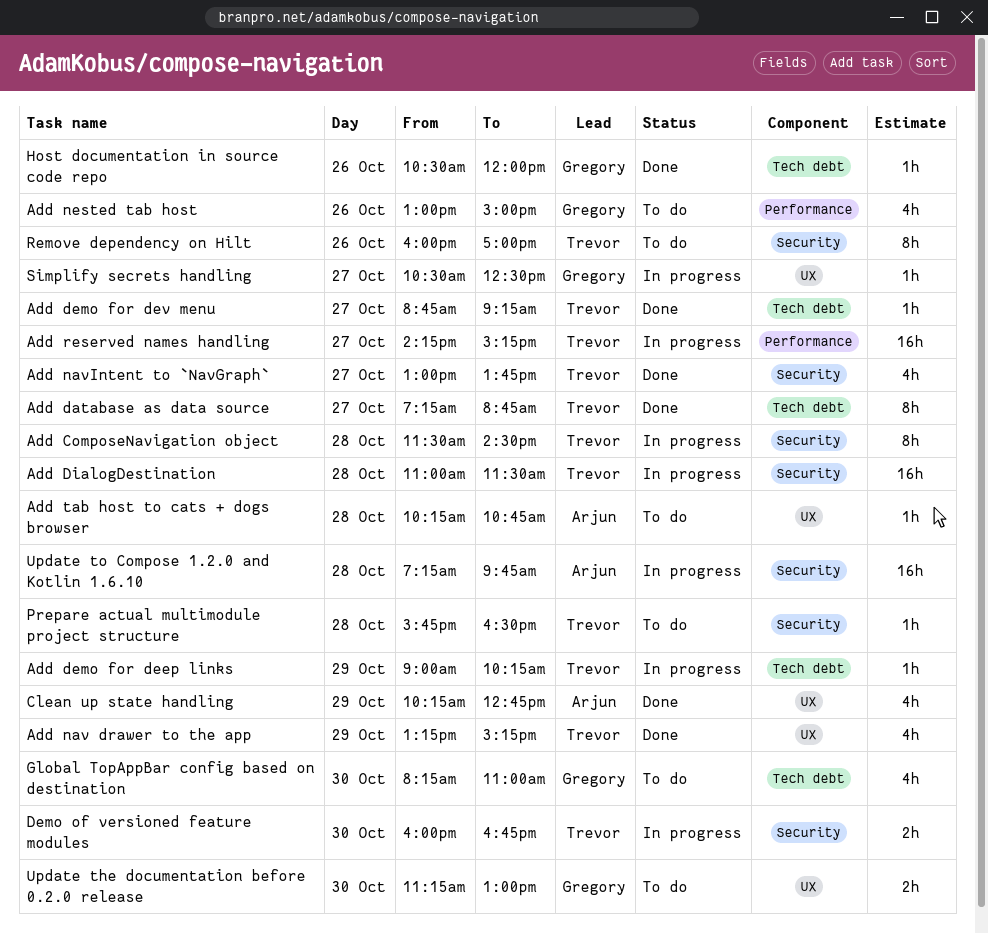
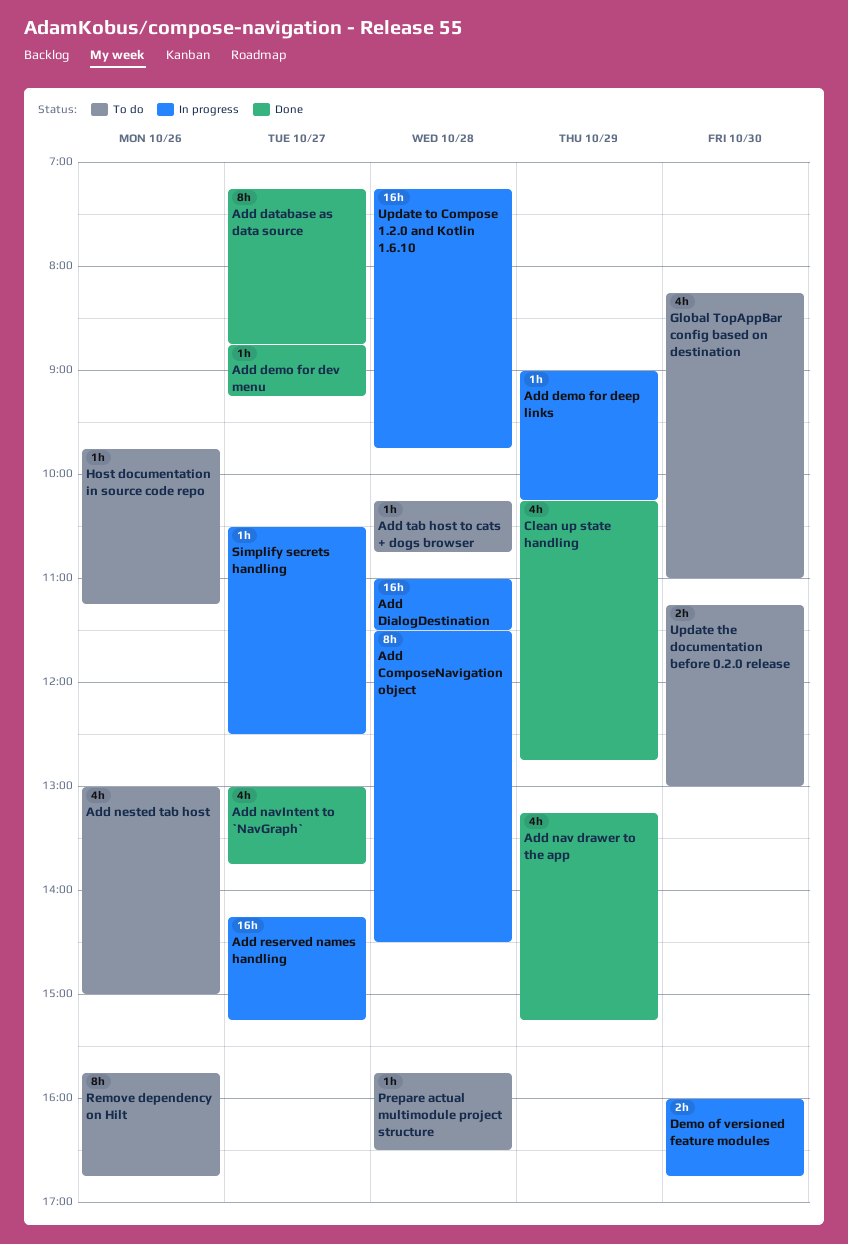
Host documentation in source code repo, status: Done -> To do
Host documentation in source code repo, begins: 10:30 -> 09:45
Host documentation in source code repo, ends: 12:00 -> 11:15
Remove dependency on Hilt, begins: 16:00 -> 15:45
Remove dependency on Hilt, ends: 17:00 -> 16:45

